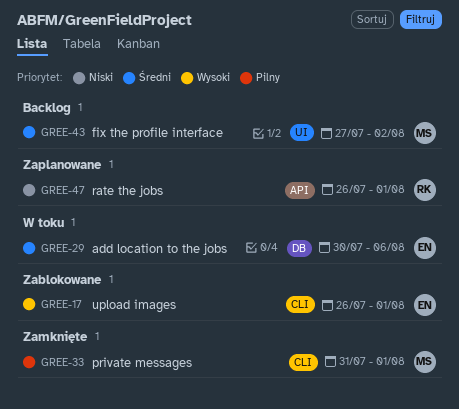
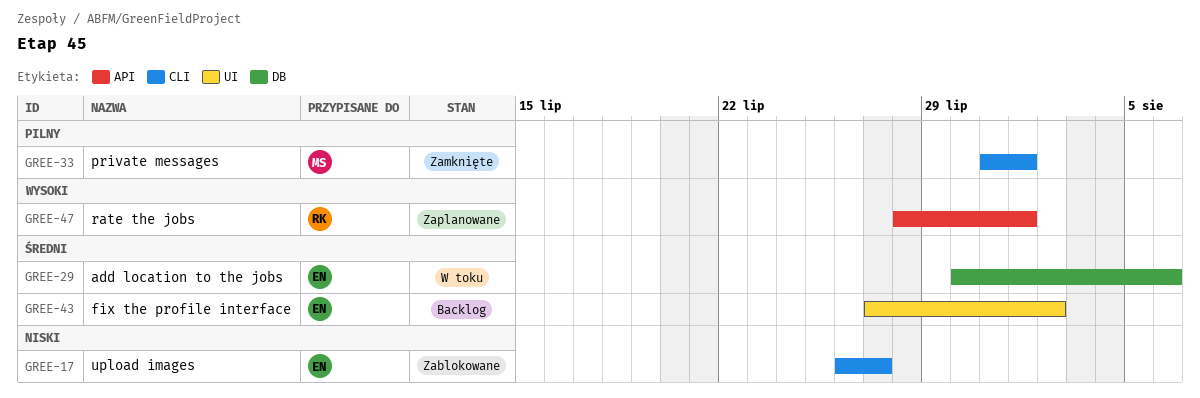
GREE-17, priority: Wysoki -> Niski
GREE-17, due: Aug 1 -> Jul 27
GREE-43, owner: MS -> EN
GREE-47, priority: Niski -> Wysoki
GREE-47, start: Jul 26 -> Jul 28

